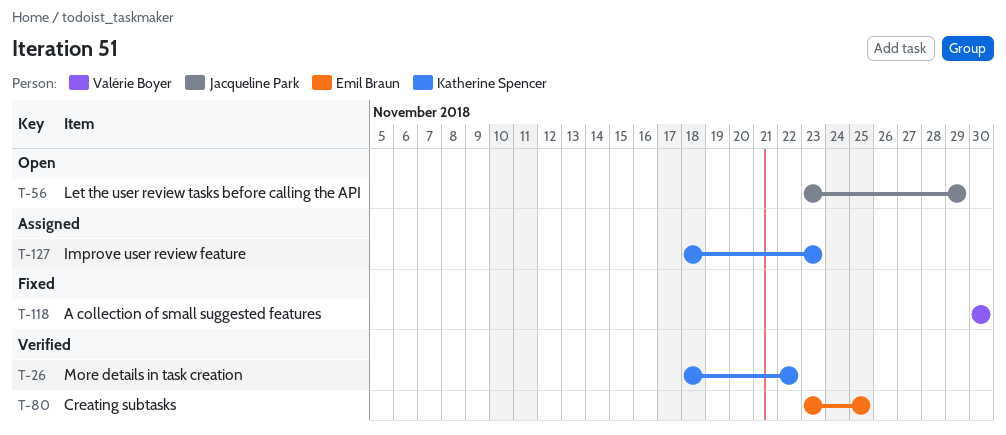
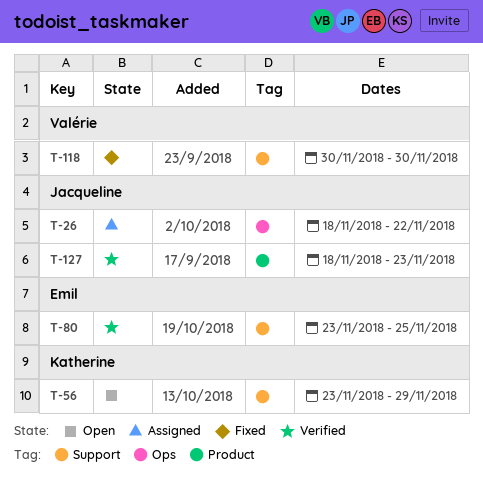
T-26, status: Verified -> Assigned
T-26, owner: Katherine Spencer -> Jacqueline Park
T-56, owner: Jacqueline Park -> Katherine Spencer
T-127, status: Assigned -> Verified
T-127, owner: Katherine Spencer -> Jacqueline Park

